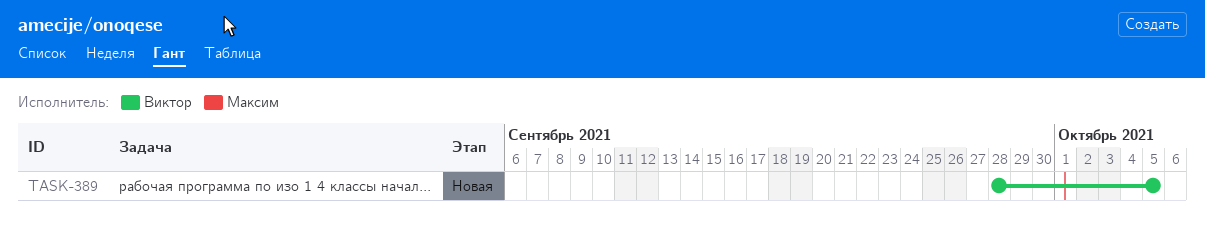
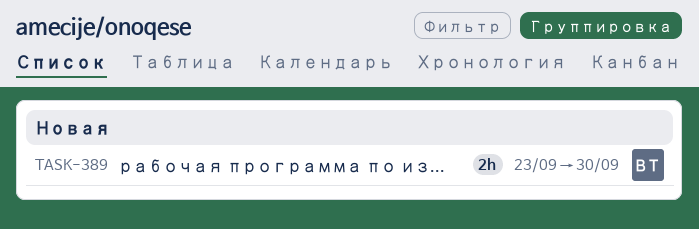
TASK-389, start: Sep 28 -> Sep 23
TASK-389, due: Oct 5 -> Sep 30

